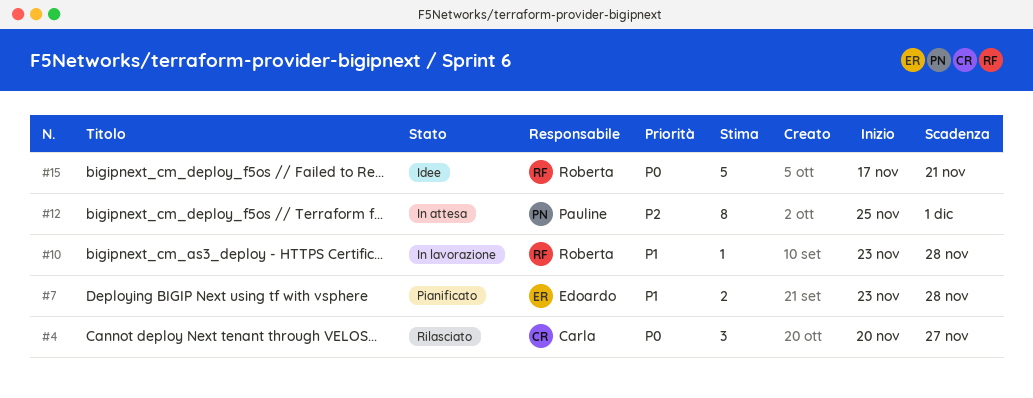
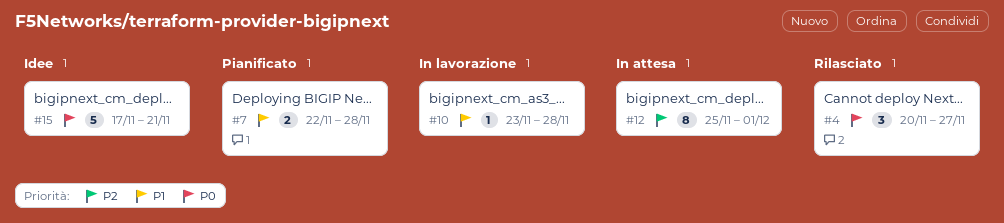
#7, start: Nov 23 -> Nov 22

